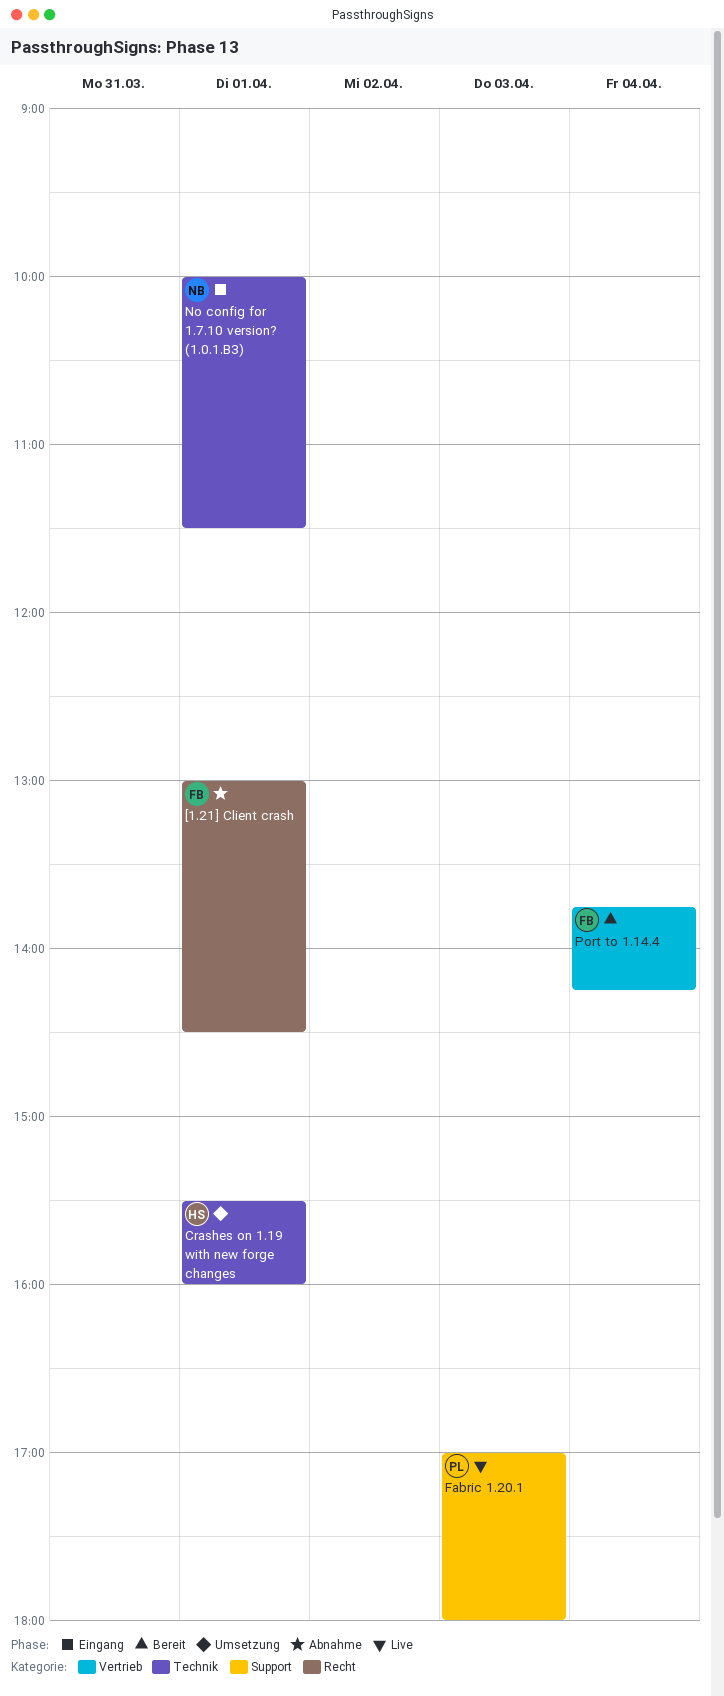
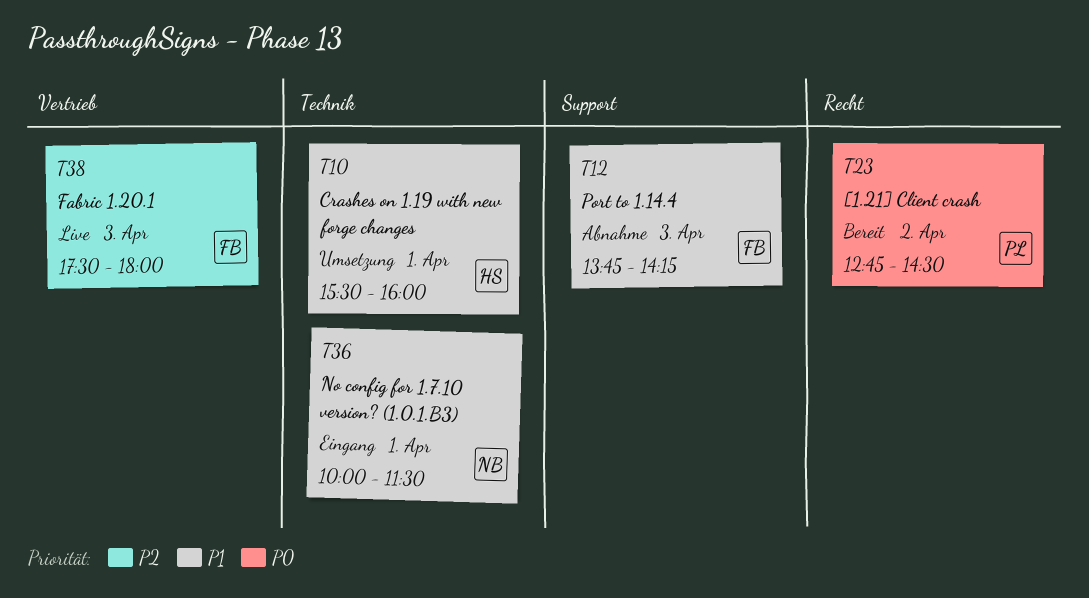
[1.21] Client crash, status: Abnahme -> Bereit
[1.21] Client crash, owner: FB -> PL
[1.21] Client crash, day: Apr 1 -> Apr 2
[1.21] Client crash, begins: 13:00 -> 12:45
Fabric 1.20.1, owner: PL -> FB
Fabric 1.20.1, label: Support -> Vertrieb
Fabric 1.20.1, begins: 17:00 -> 17:30
Port to 1.14.4, status: Bereit -> Abnahme
Port to 1.14.4, label: Vertrieb -> Support
Port to 1.14.4, day: Apr 4 -> Apr 3

